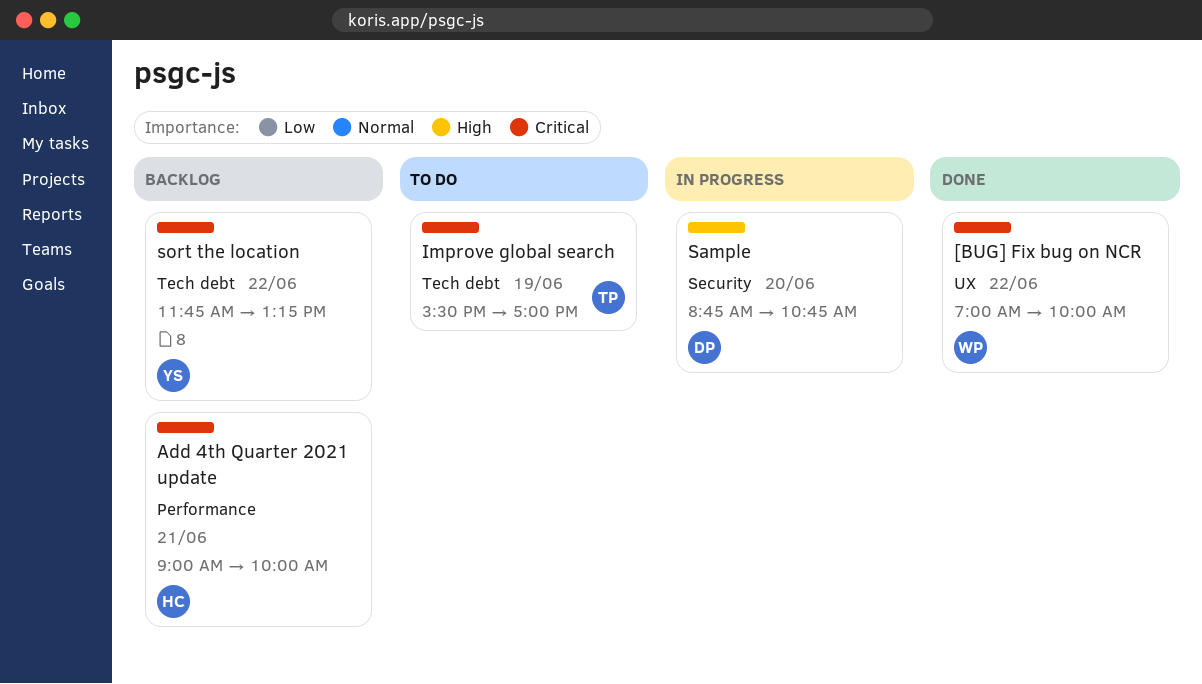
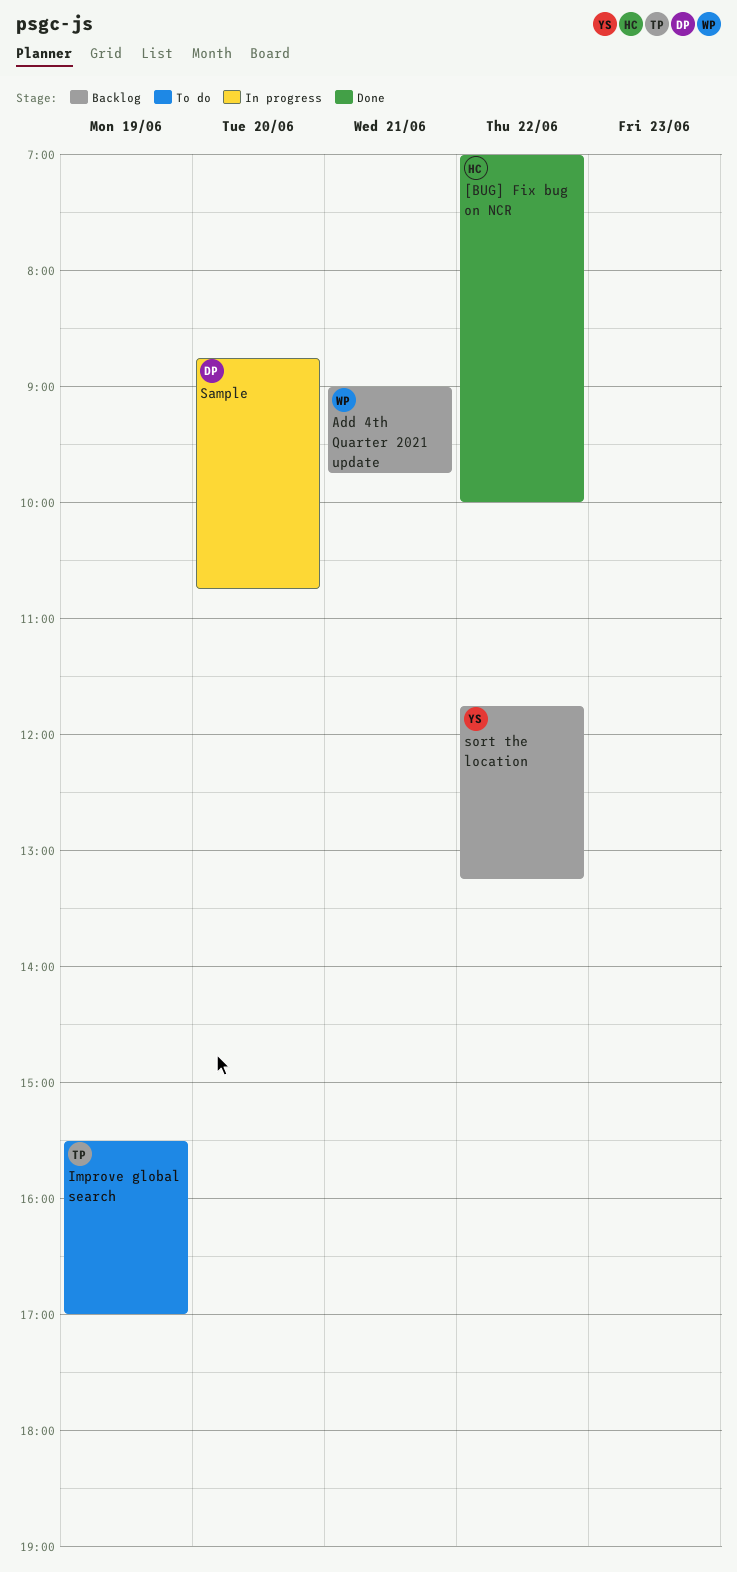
[BUG] Fix bug on NCR, owner: WP -> HC
Add 4th Quarter 2021 update, owner: HC -> WP
Add 4th Quarter 2021 update, ends: 10:00 -> 09:45

